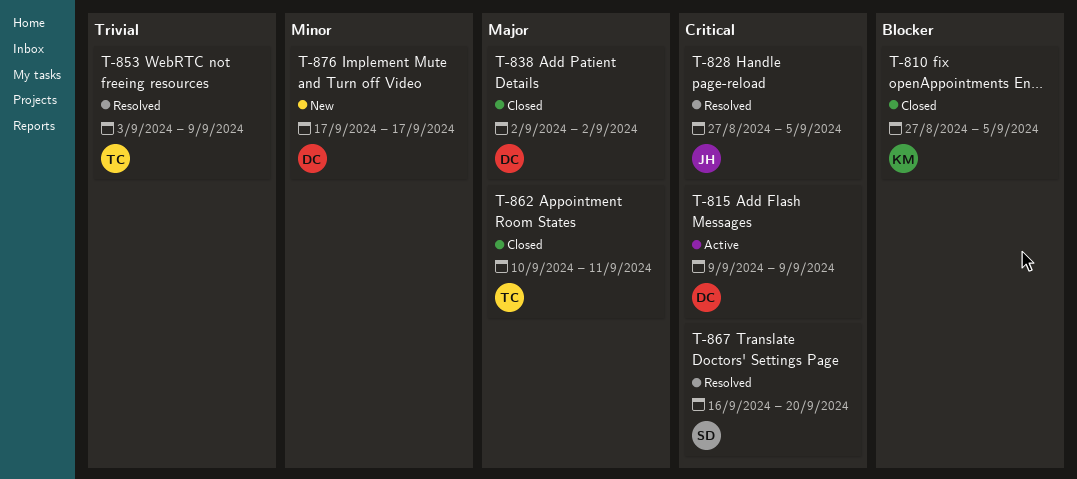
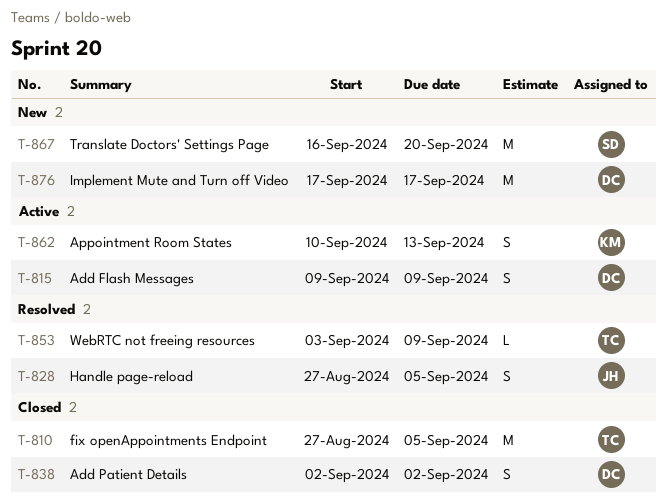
T-810, owner: KM -> TC
T-862, status: Closed -> Active
T-862, owner: TC -> KM
T-862, due: Sep 11 -> Sep 13
T-867, status: Resolved -> New

